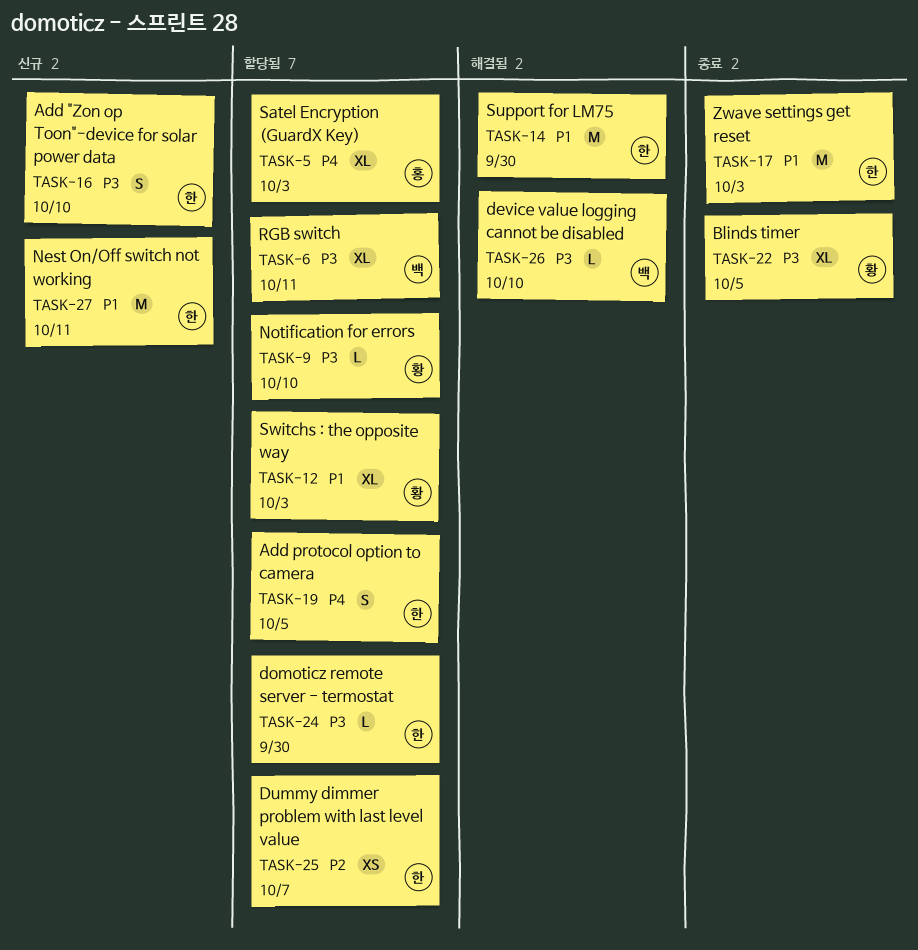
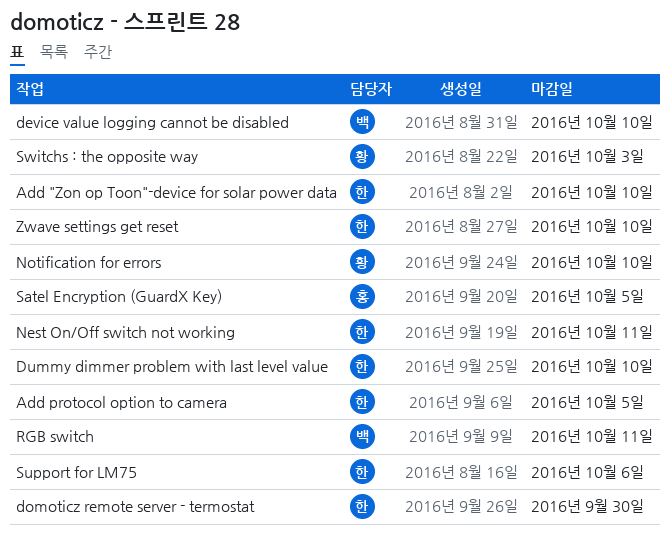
Blinds timer: present -> none
Dummy dimmer problem with last level value, due: Oct 7 -> Oct 10
Satel Encryption (GuardX Key), due: Oct 3 -> Oct 5
Support for LM75, due: Sep 30 -> Oct 6
Zwave settings get reset, due: Oct 3 -> Oct 10

